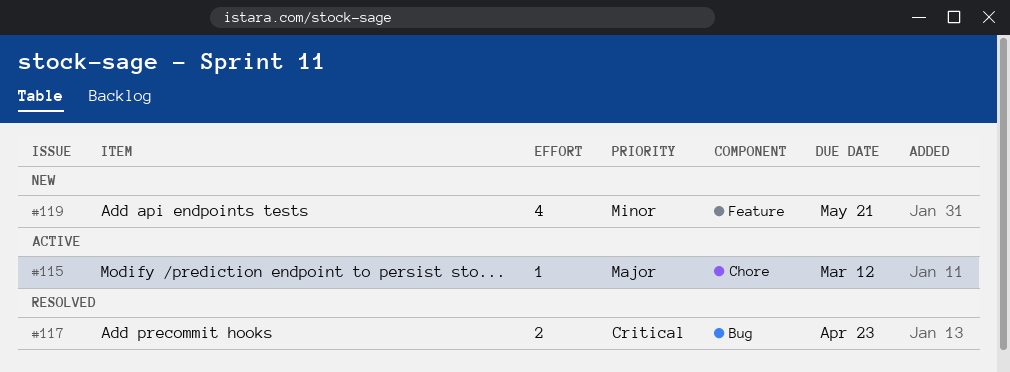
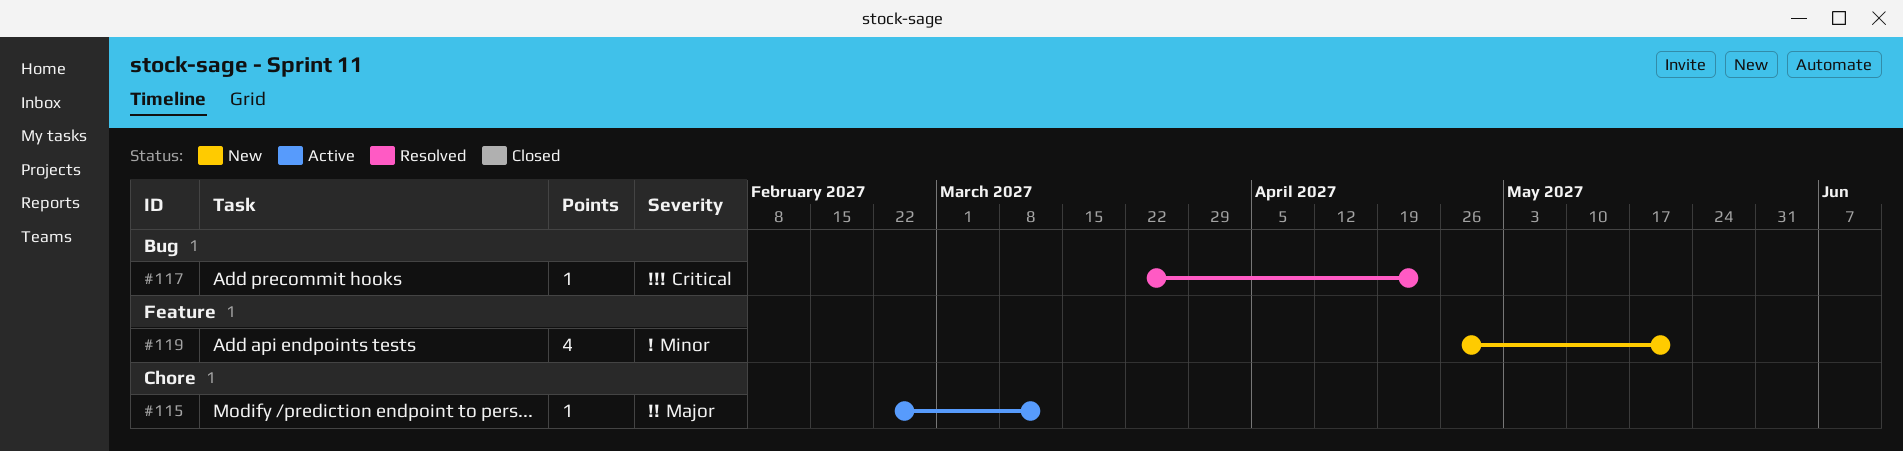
#117, estimate: 2 -> 1

